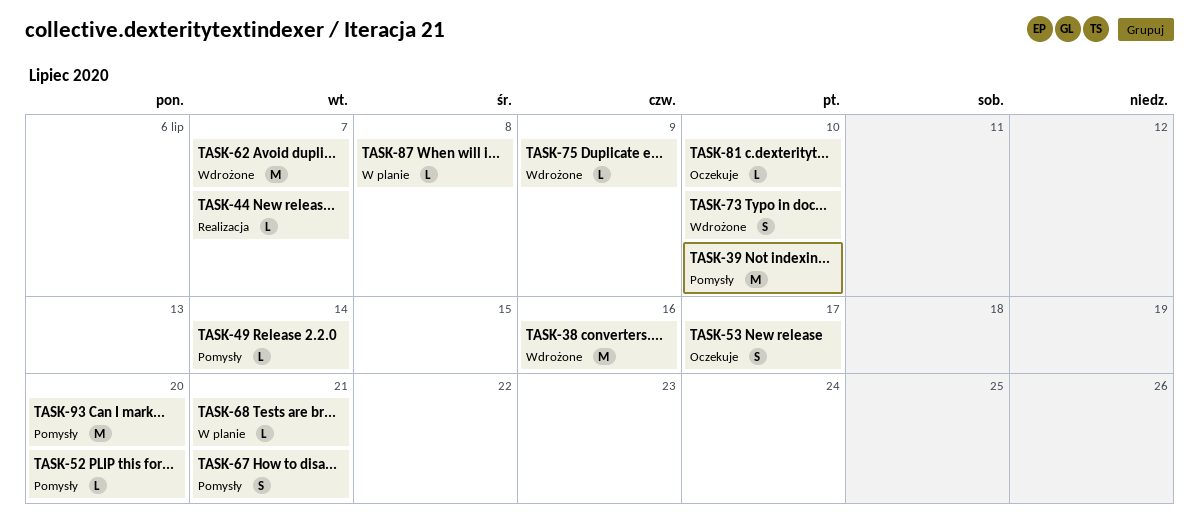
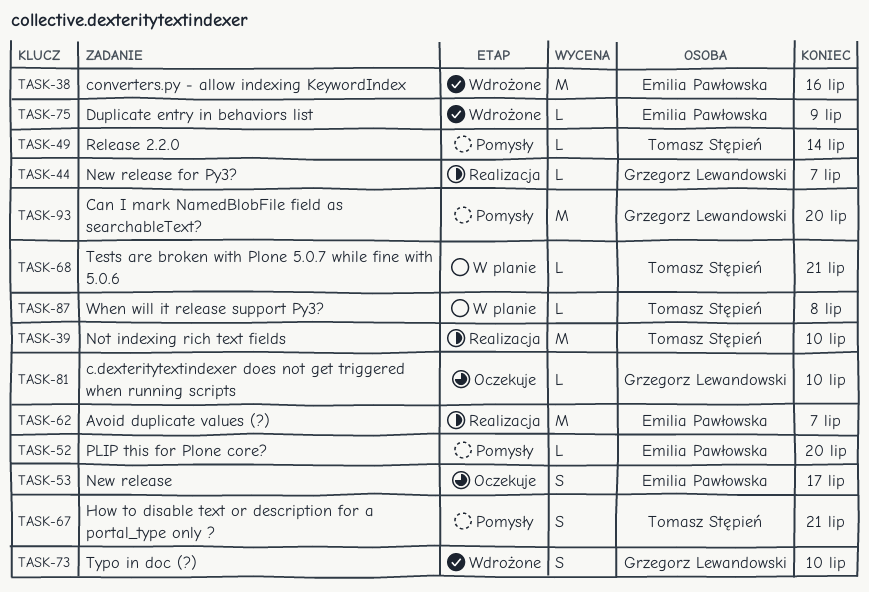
TASK-39, status: Pomysły -> Realizacja
TASK-62, status: Wdrożone -> Realizacja

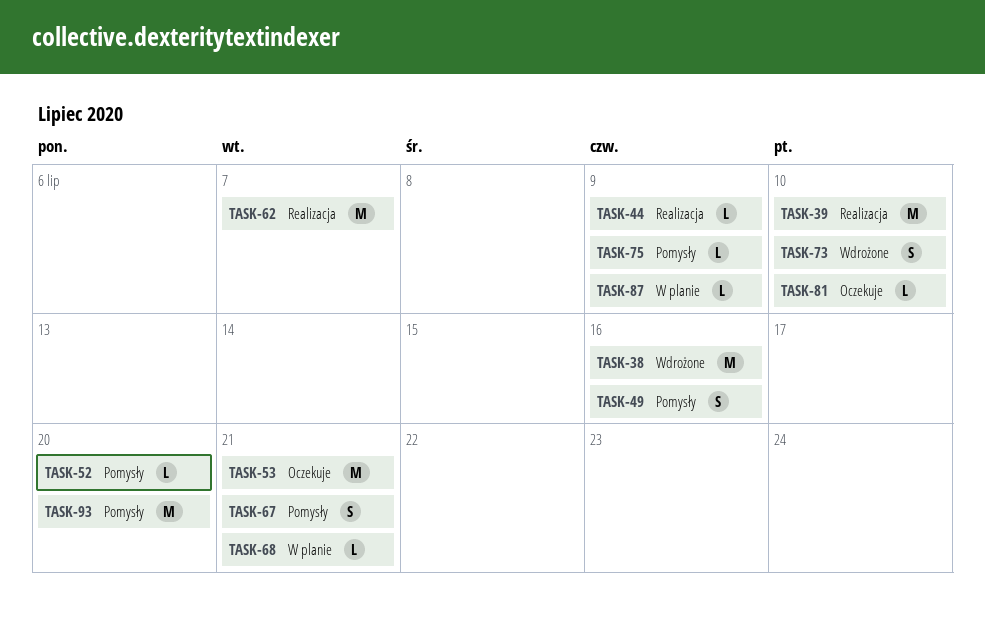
TASK-44, due: Jul 7 -> Jul 9
TASK-49, estimate: L -> S
TASK-49, due: Jul 14 -> Jul 16
TASK-53, estimate: S -> M
TASK-53, due: Jul 17 -> Jul 21
TASK-75, status: Wdrożone -> Pomysły
TASK-87, due: Jul 8 -> Jul 9

